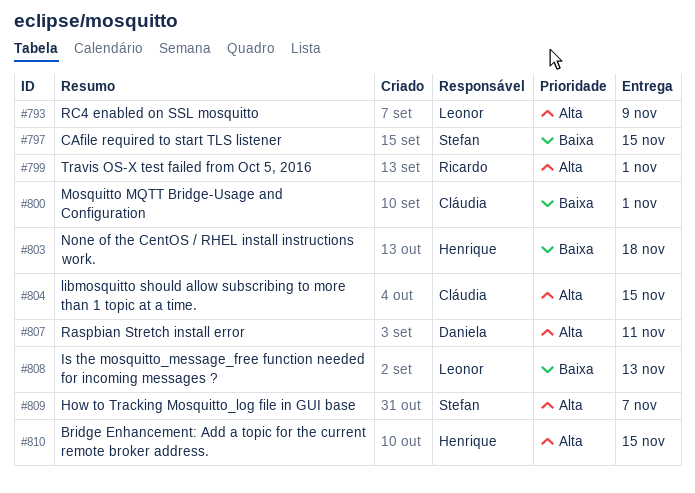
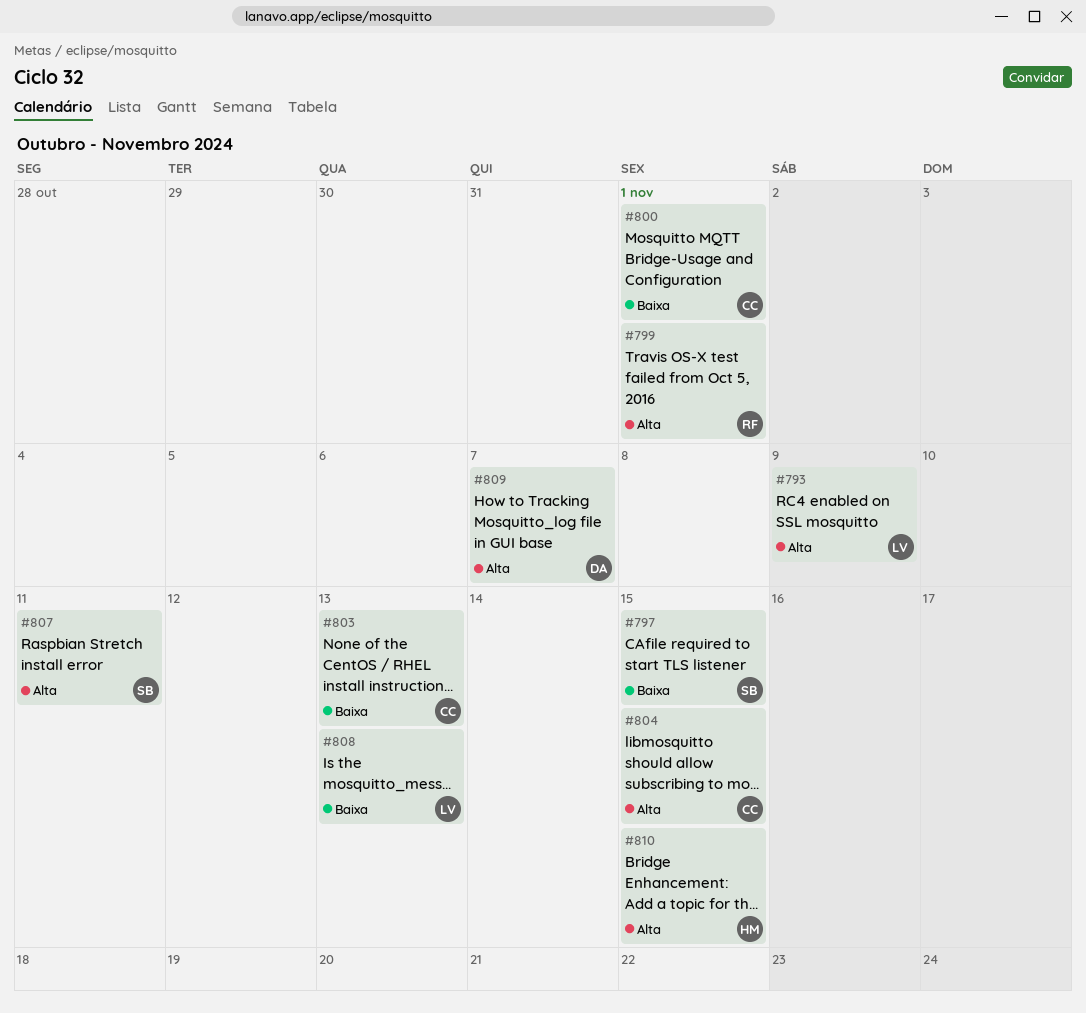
#803, owner: Henrique -> Cláudia
#803, due: Nov 18 -> Nov 13
#807, owner: Daniela -> Stefan
#809, owner: Stefan -> Daniela

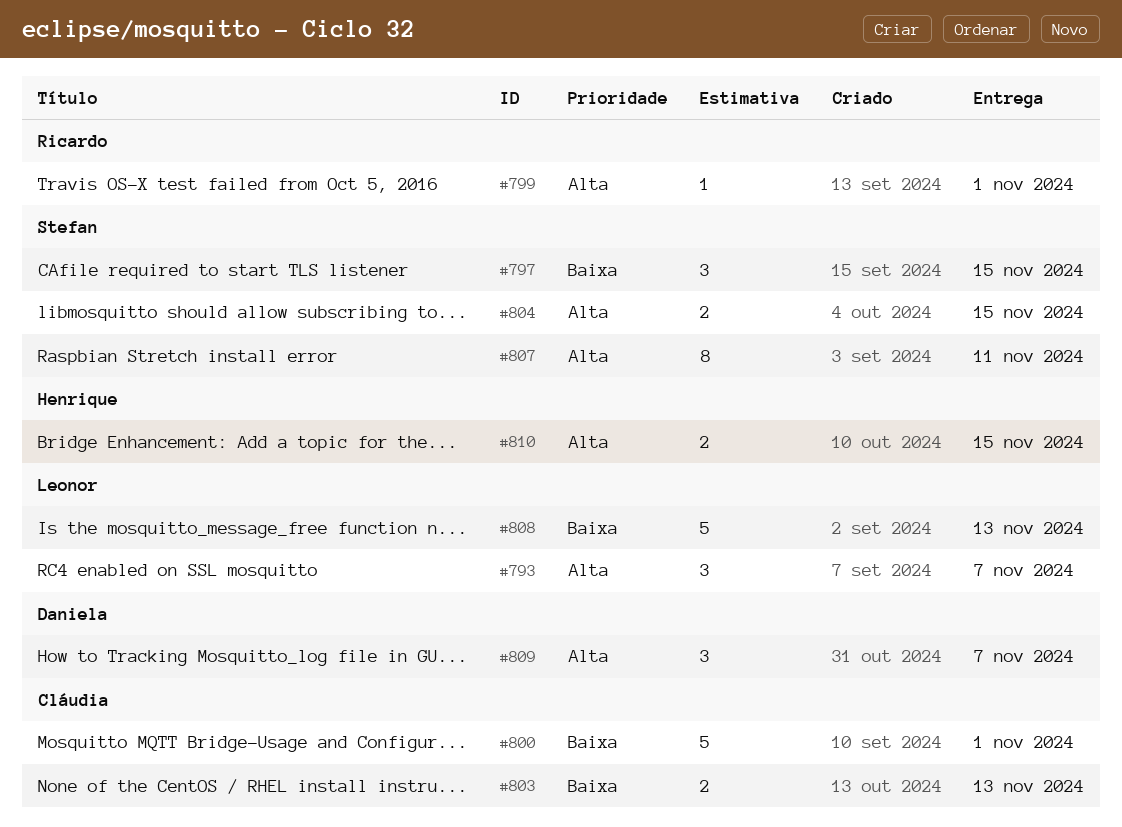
#793, due: Nov 9 -> Nov 7
#804, owner: Cláudia -> Stefan

